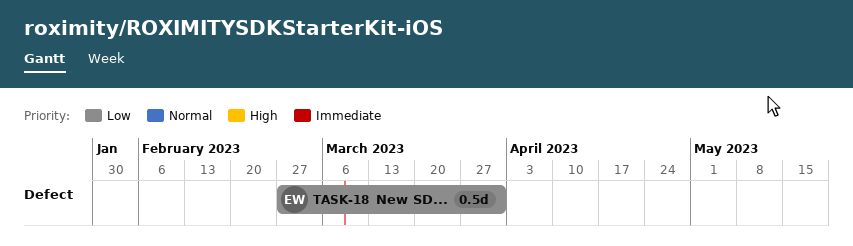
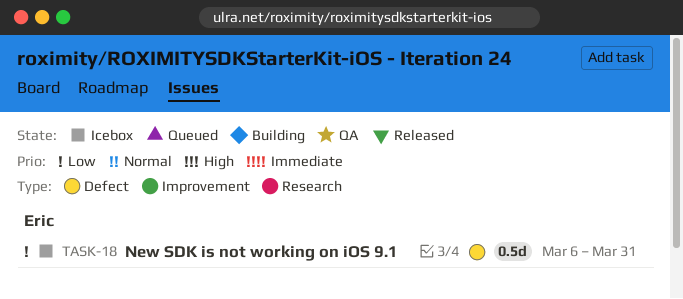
TASK-18, start: Feb 27 -> Mar 6

